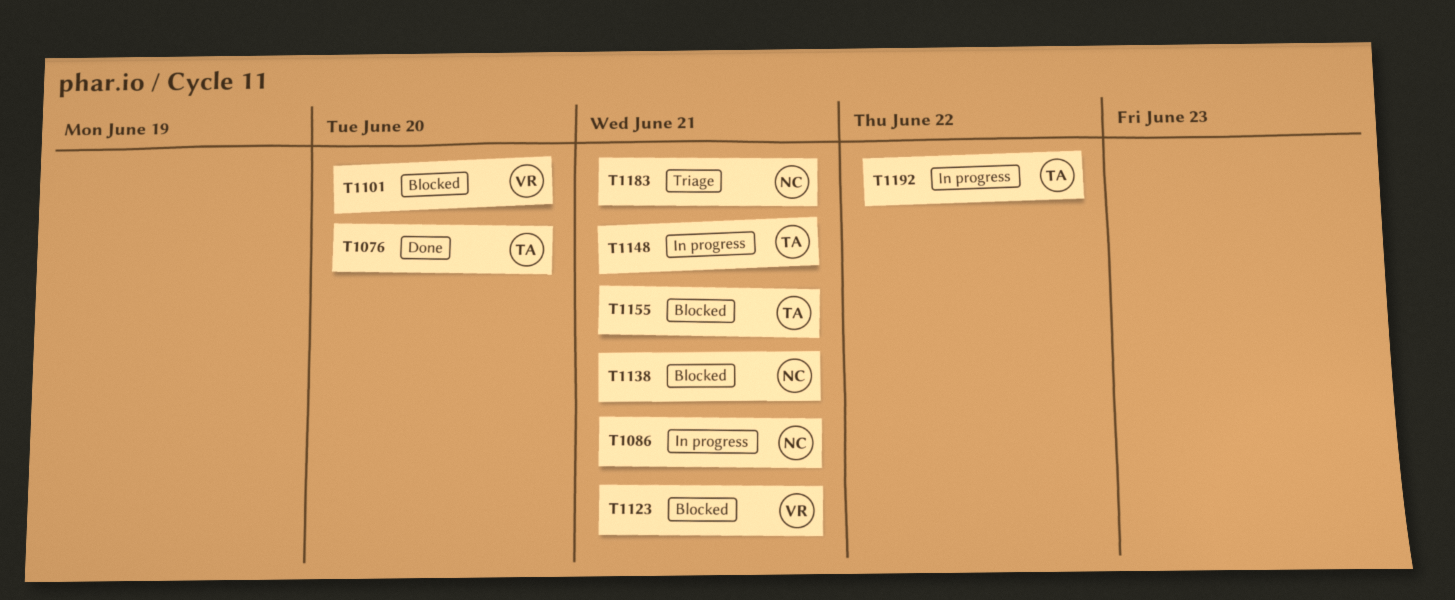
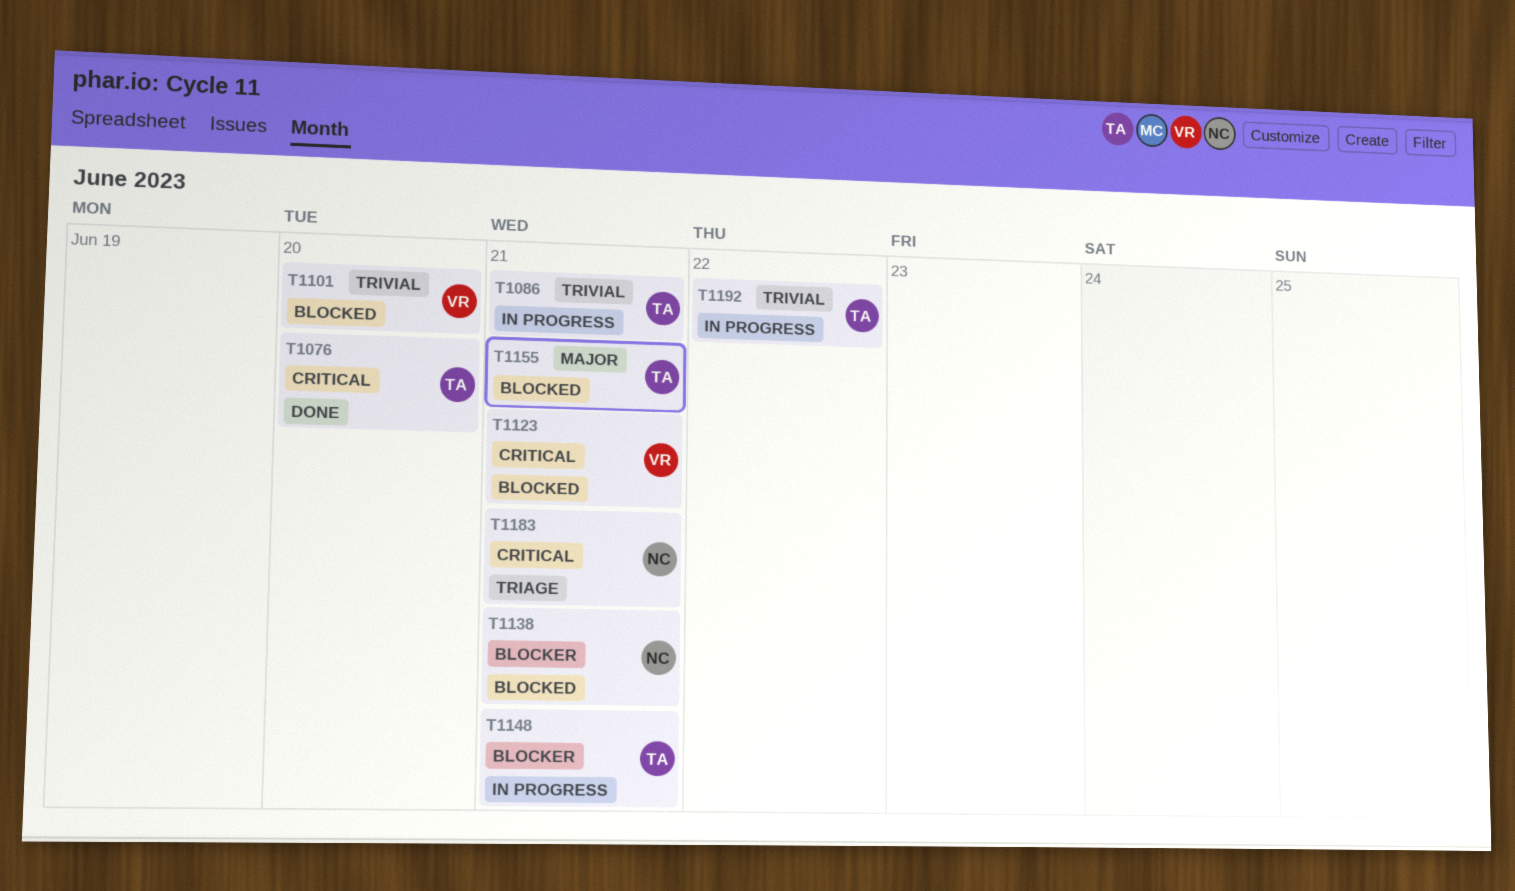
T1086, owner: NC -> TA

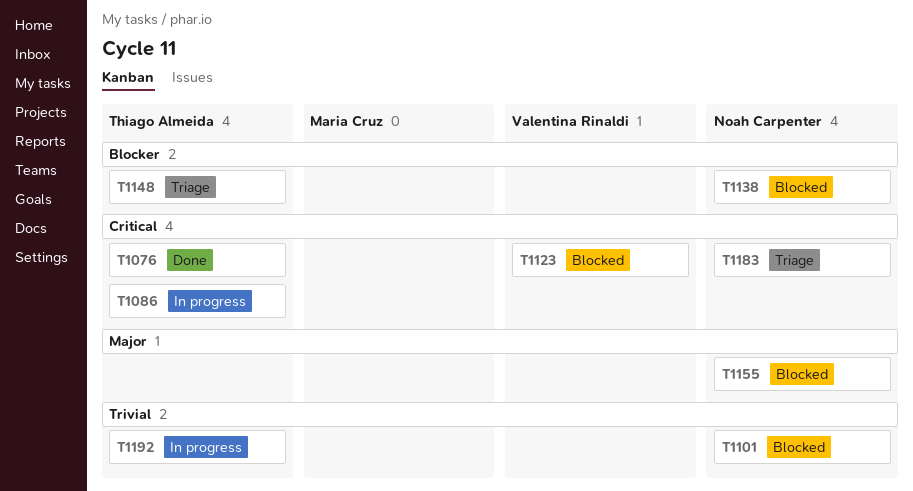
T1086, priority: Trivial -> Critical
T1101, owner: Valentina Rinaldi -> Noah Carpenter
T1148, status: In progress -> Triage
T1155, owner: Thiago Almeida -> Noah Carpenter

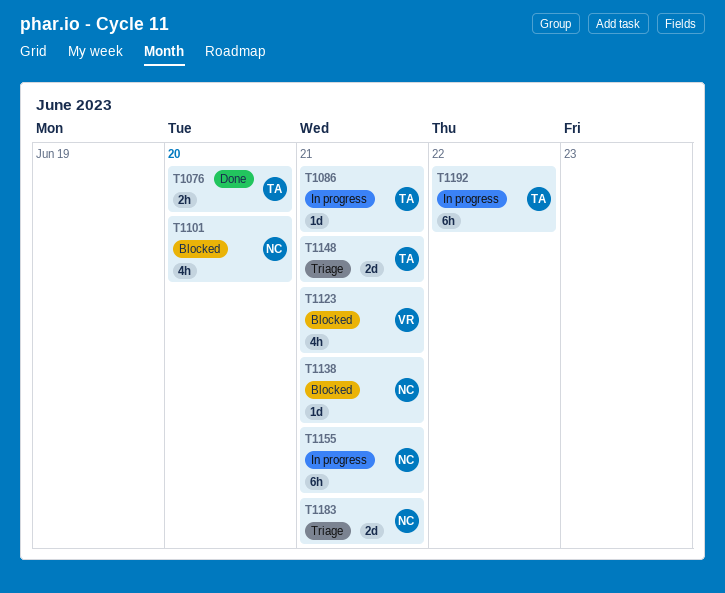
T1155, status: Blocked -> In progress

